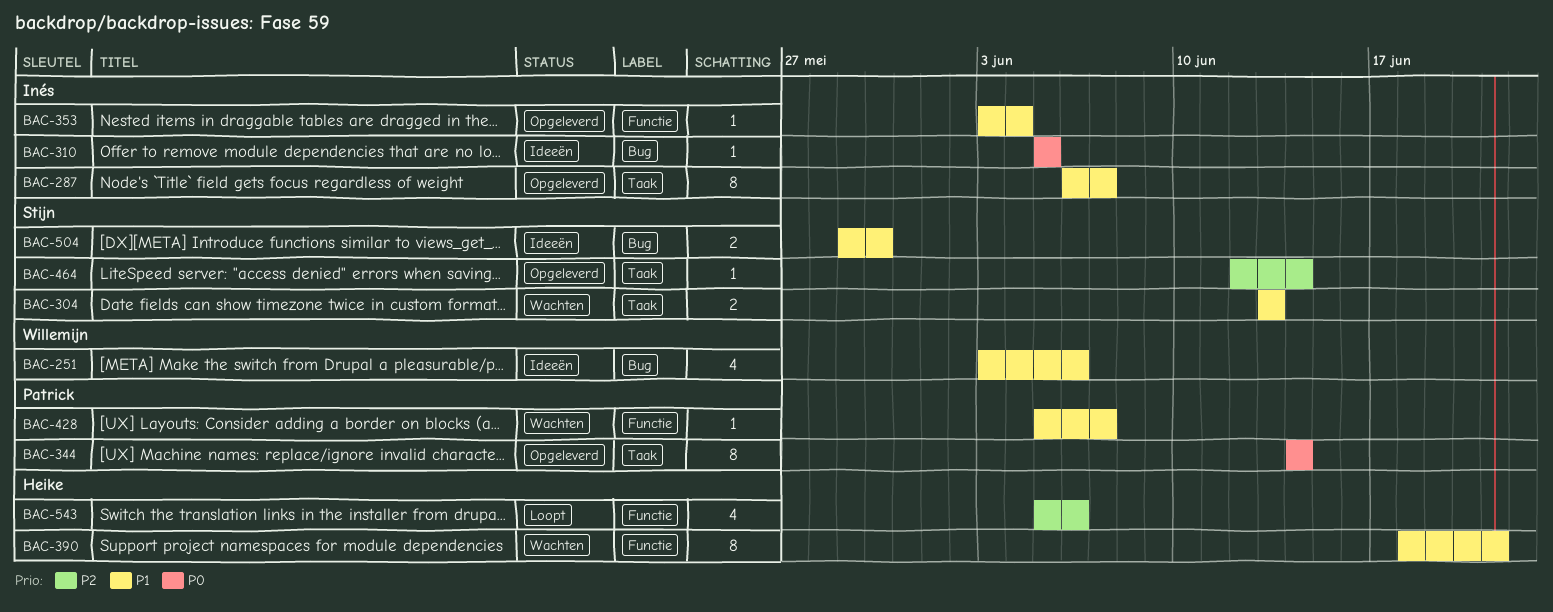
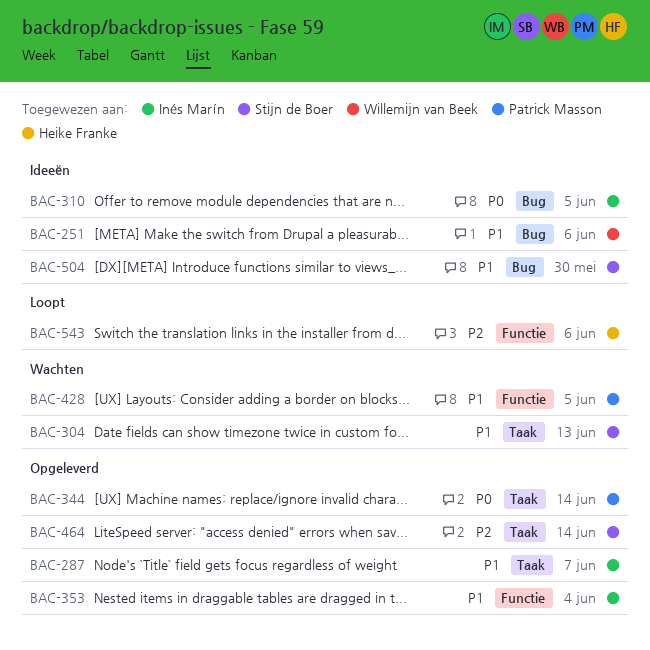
BAC-390: present -> none
BAC-428, due: Jun 7 -> Jun 5

